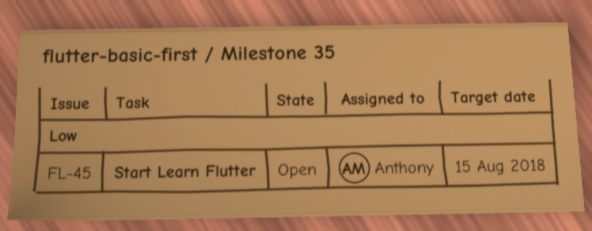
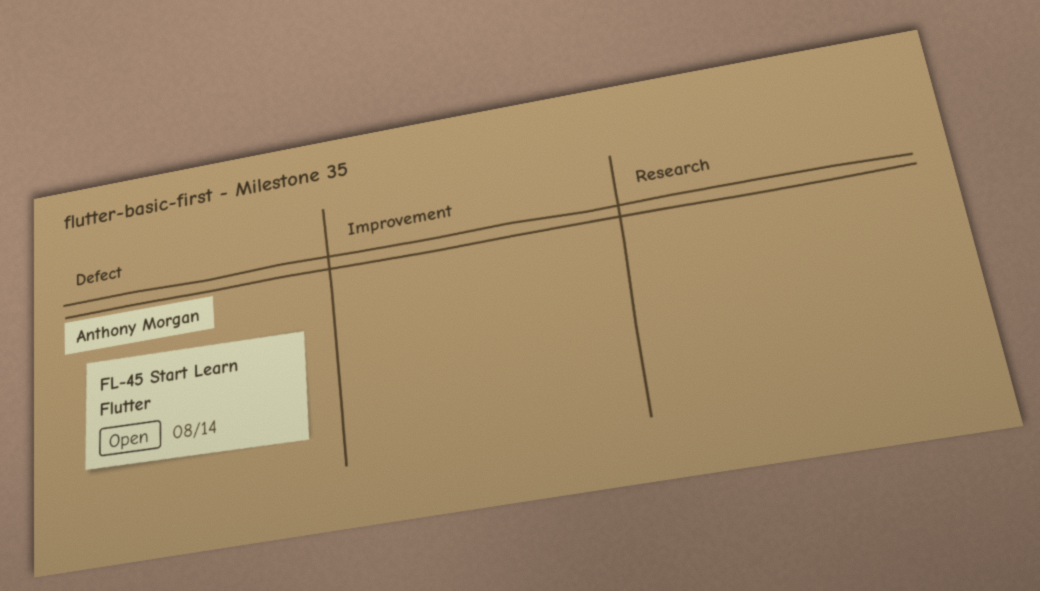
FL-45, due: Aug 15 -> Aug 14

